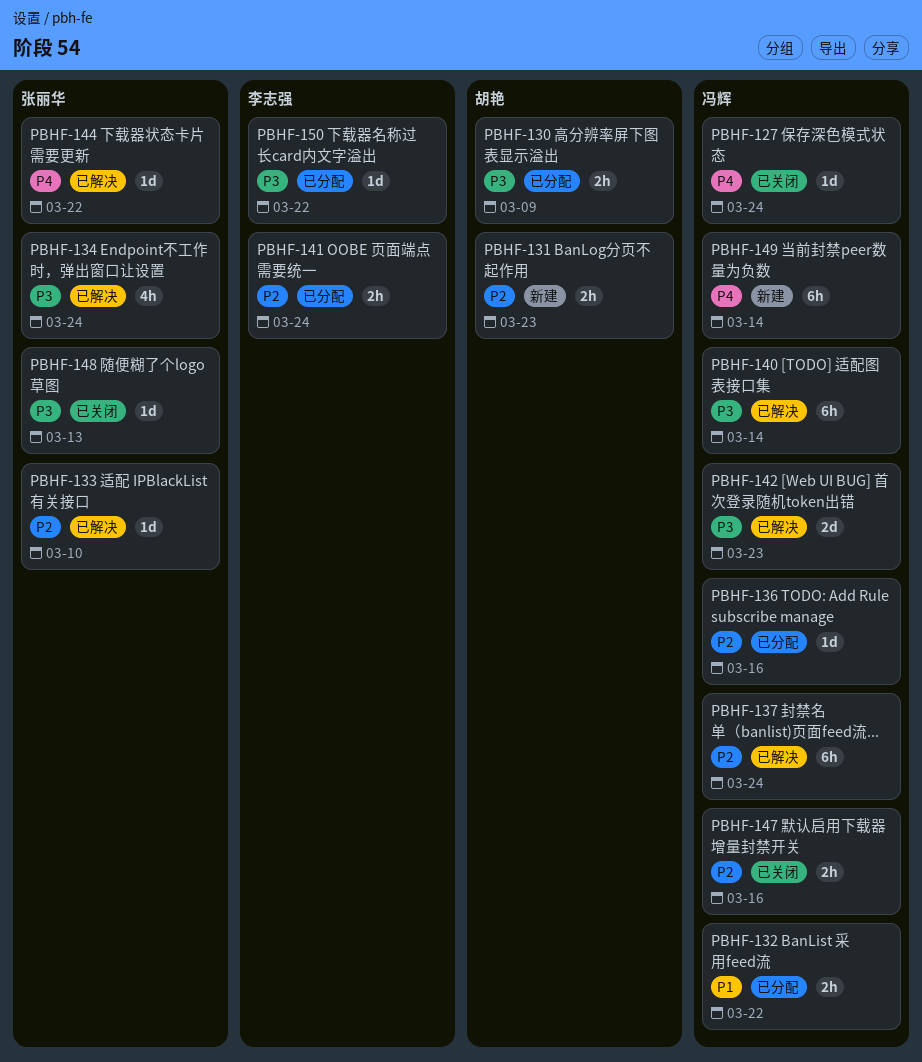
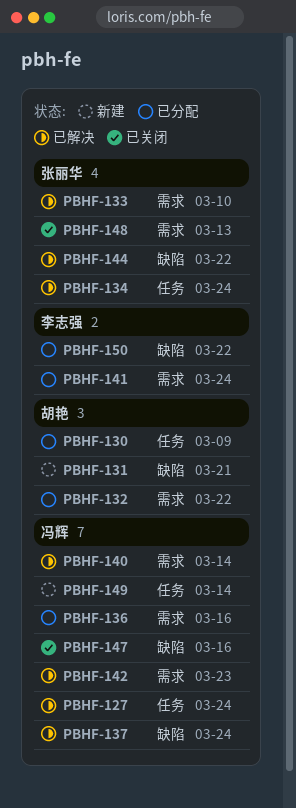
PBHF-127, status: 已关闭 -> 已解决
PBHF-131, due: Mar 23 -> Mar 21
PBHF-132, owner: 冯辉 -> 胡艳

